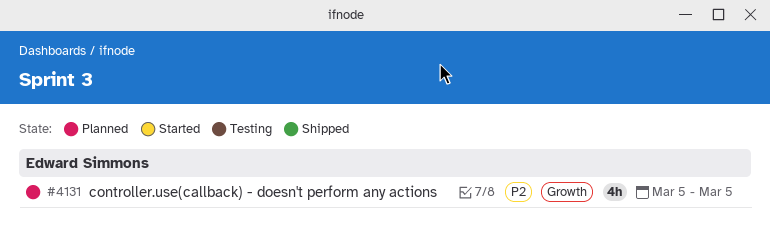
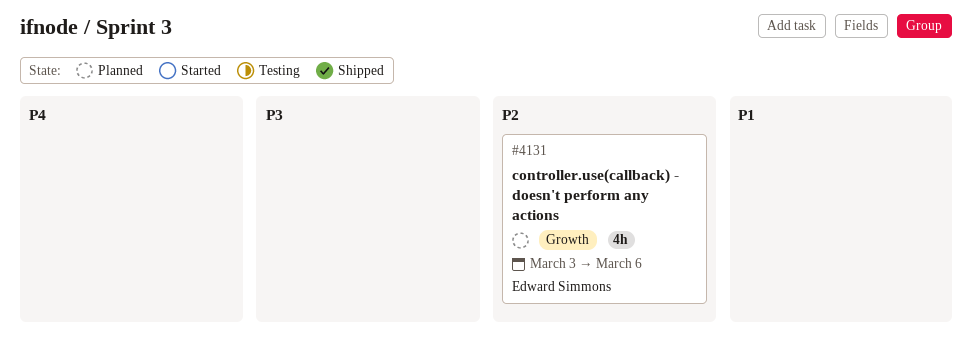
#4131, start: Mar 5 -> Mar 3
#4131, due: Mar 5 -> Mar 6

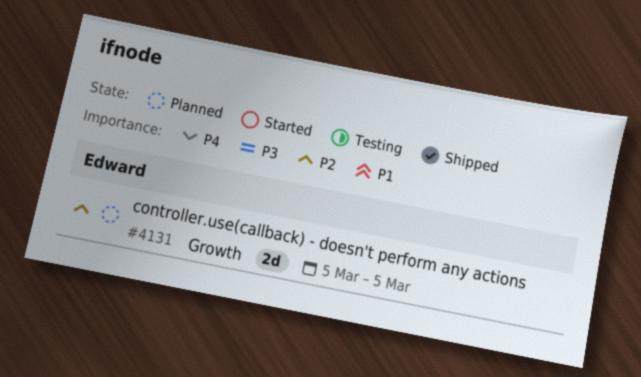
#4131, estimate: 4h -> 2d
#4131, start: Mar 3 -> Mar 5
#4131, due: Mar 6 -> Mar 5

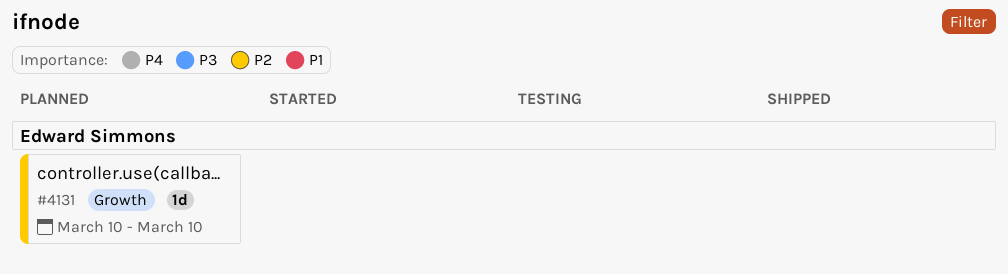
#4131, estimate: 2d -> 1d
#4131, start: Mar 5 -> Mar 10
#4131, due: Mar 5 -> Mar 10

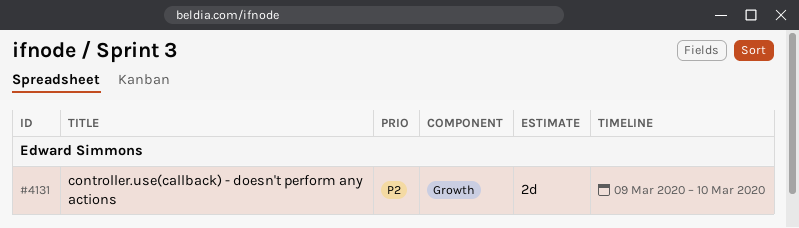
#4131, estimate: 1d -> 2d
#4131, start: Mar 10 -> Mar 9

